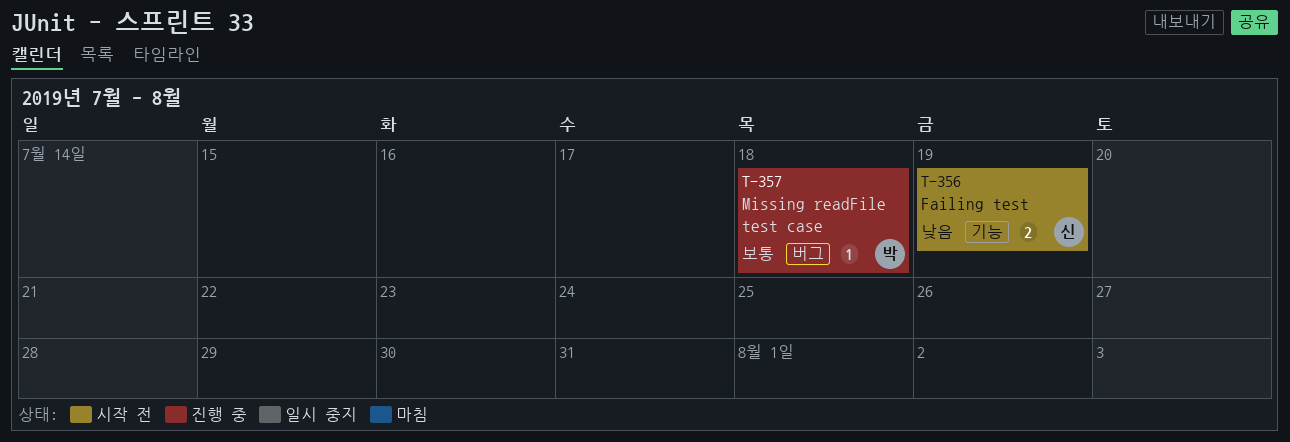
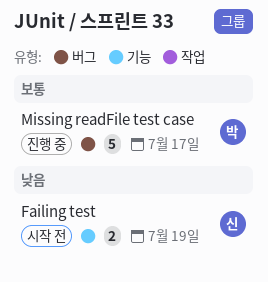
Missing readFile test case, estimate: 1 -> 5
Missing readFile test case, due: Jul 18 -> Jul 17

